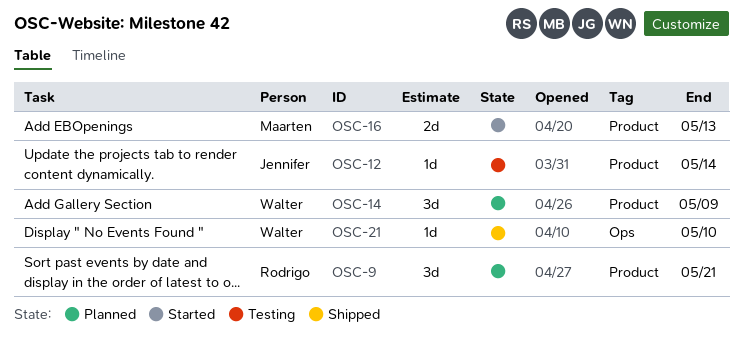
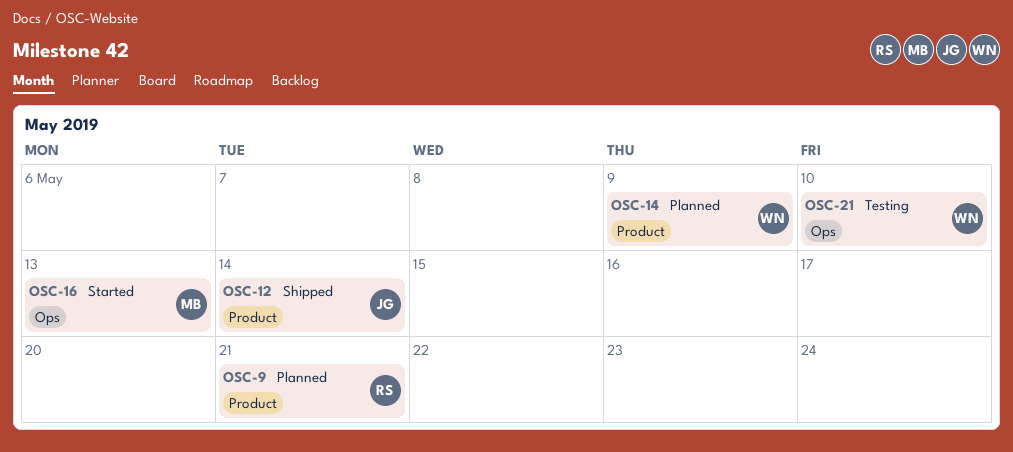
OSC-12, status: Testing -> Shipped
OSC-16, label: Product -> Ops
OSC-21, status: Shipped -> Testing

